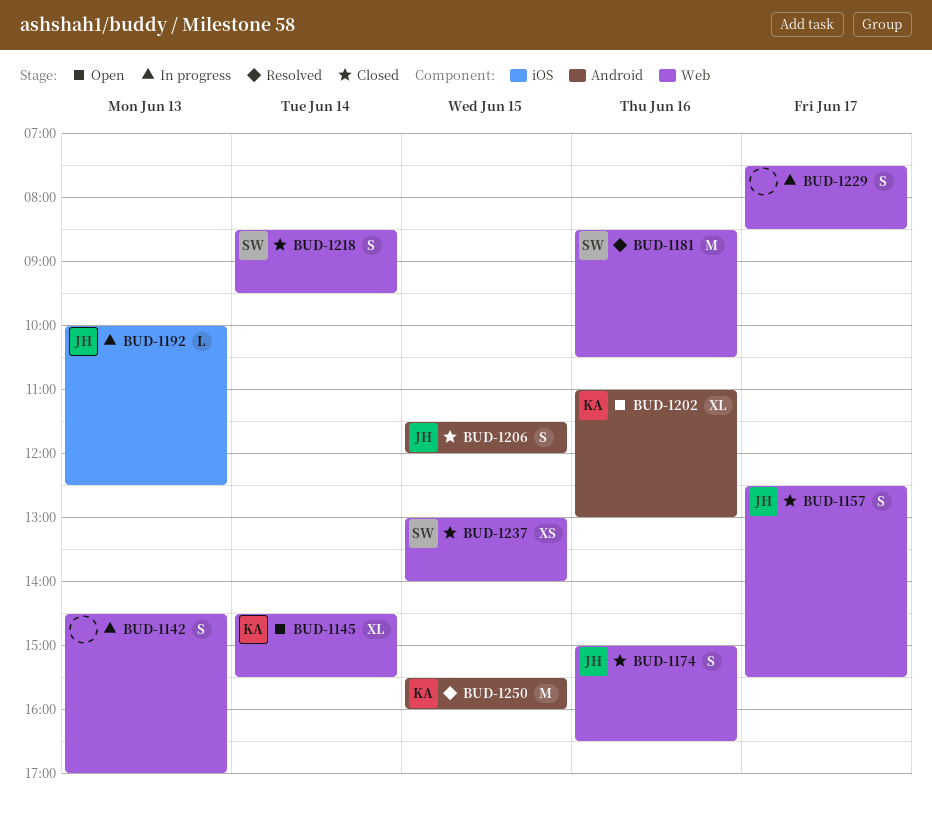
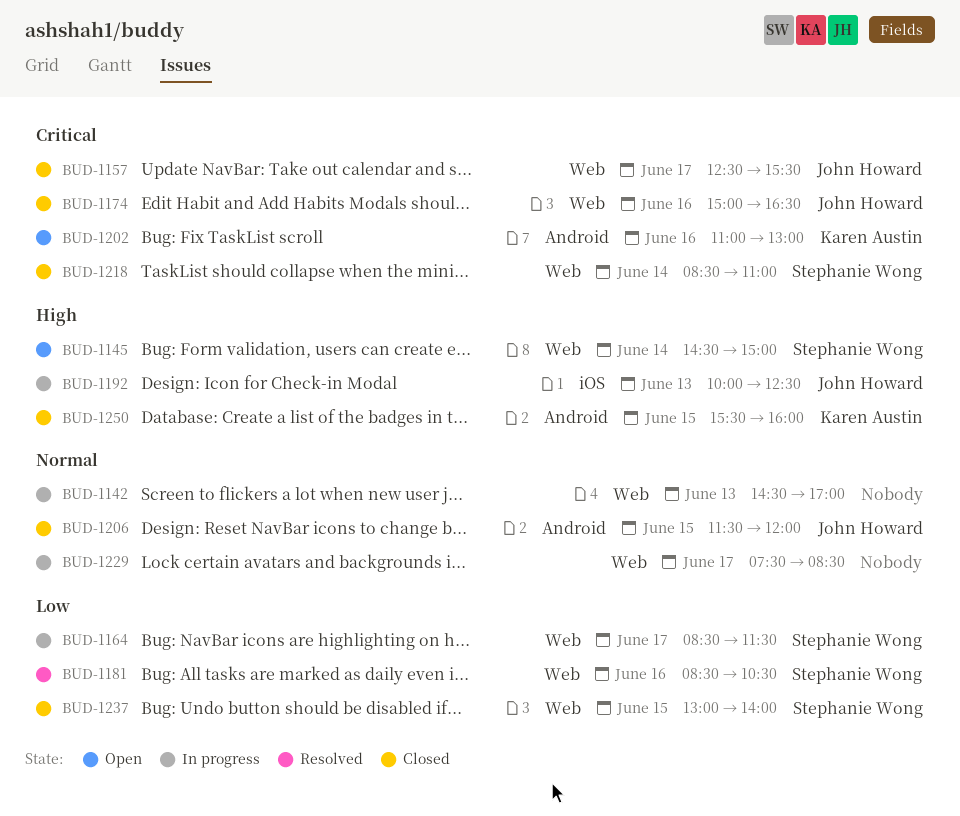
BUD-1145, owner: Karen Austin -> Stephanie Wong
BUD-1145, ends: 15:30 -> 15:00
BUD-1164: none -> present
BUD-1218, ends: 09:30 -> 11:00
BUD-1250, status: Resolved -> Closed

